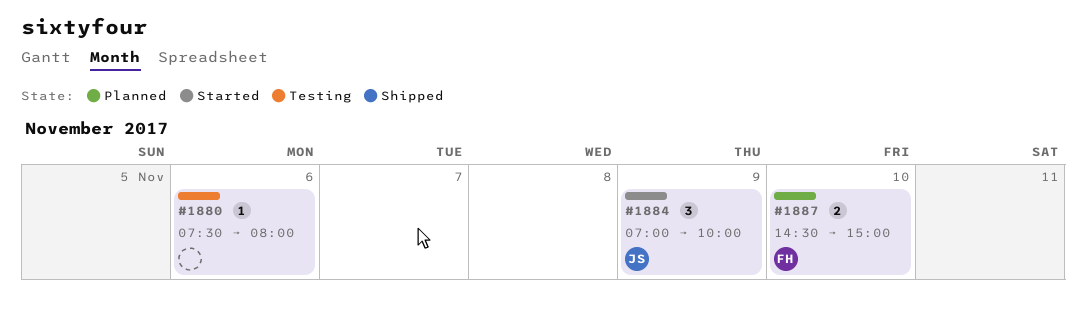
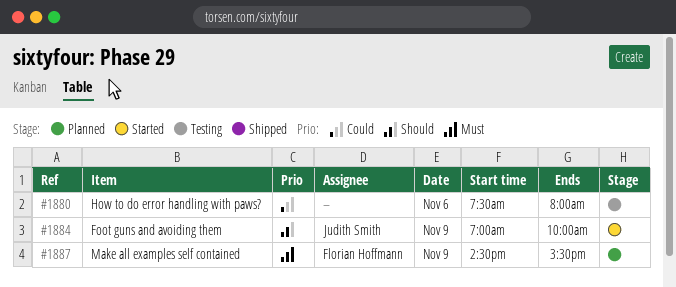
#1887, day: Nov 10 -> Nov 9
#1887, ends: 15:00 -> 15:30

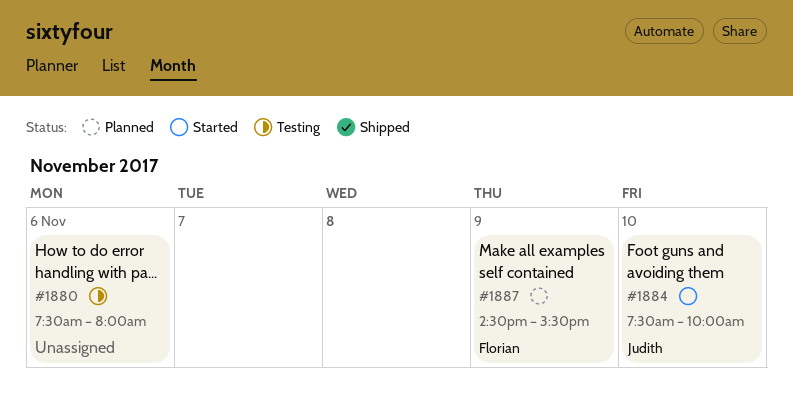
#1884, day: Nov 9 -> Nov 10
#1884, begins: 07:00 -> 07:30

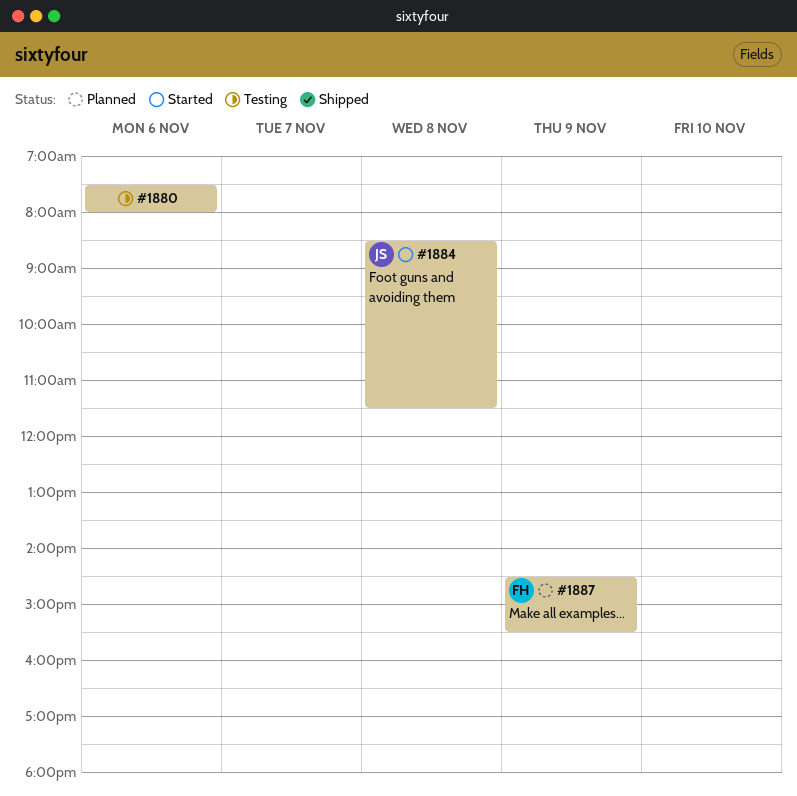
#1884, day: Nov 10 -> Nov 8
#1884, begins: 07:30 -> 08:30
#1884, ends: 10:00 -> 11:30

